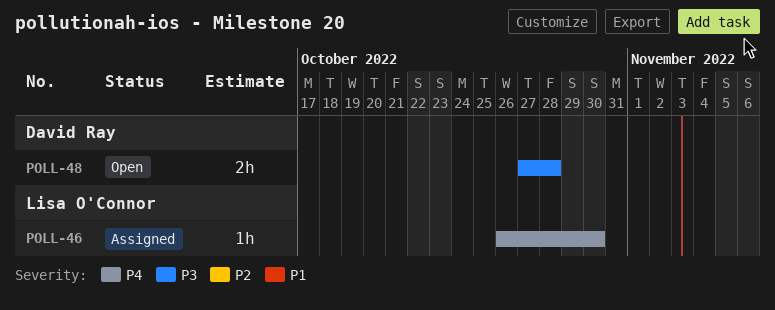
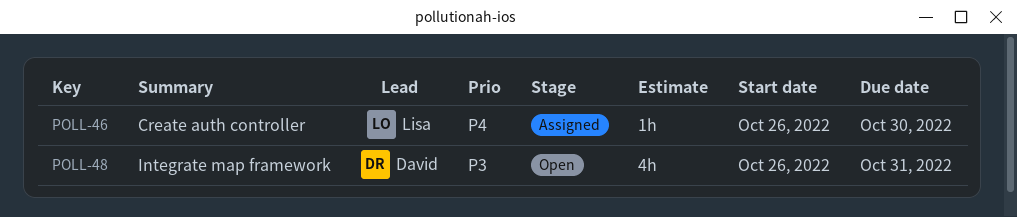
POLL-48, estimate: 2h -> 4h
POLL-48, start: Oct 27 -> Oct 26
POLL-48, due: Oct 28 -> Oct 31

